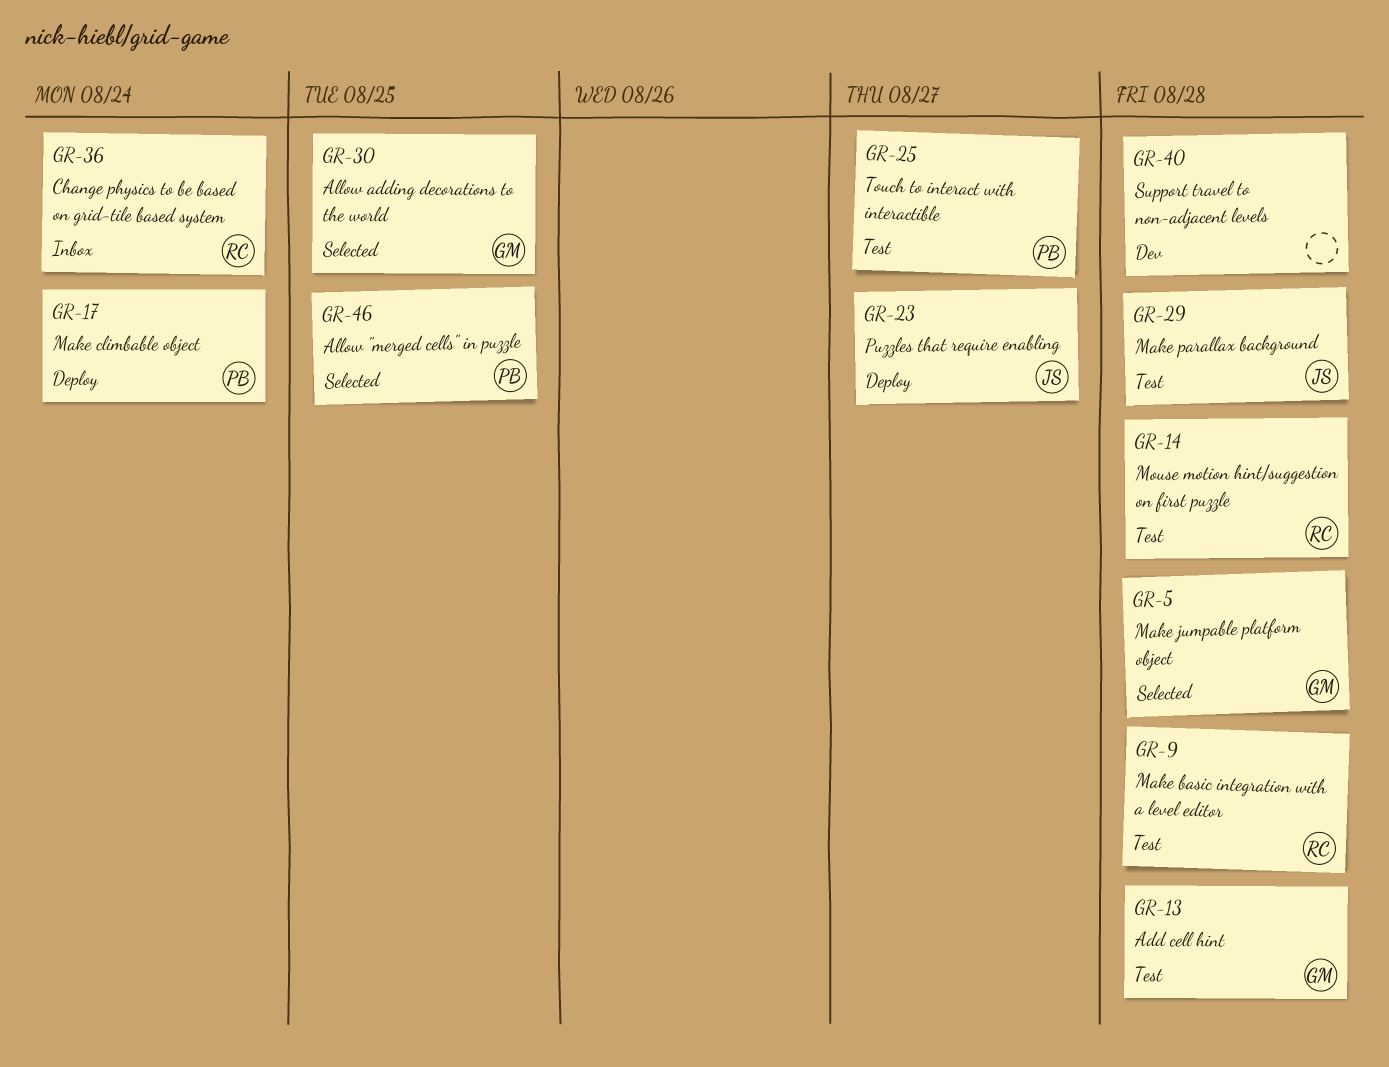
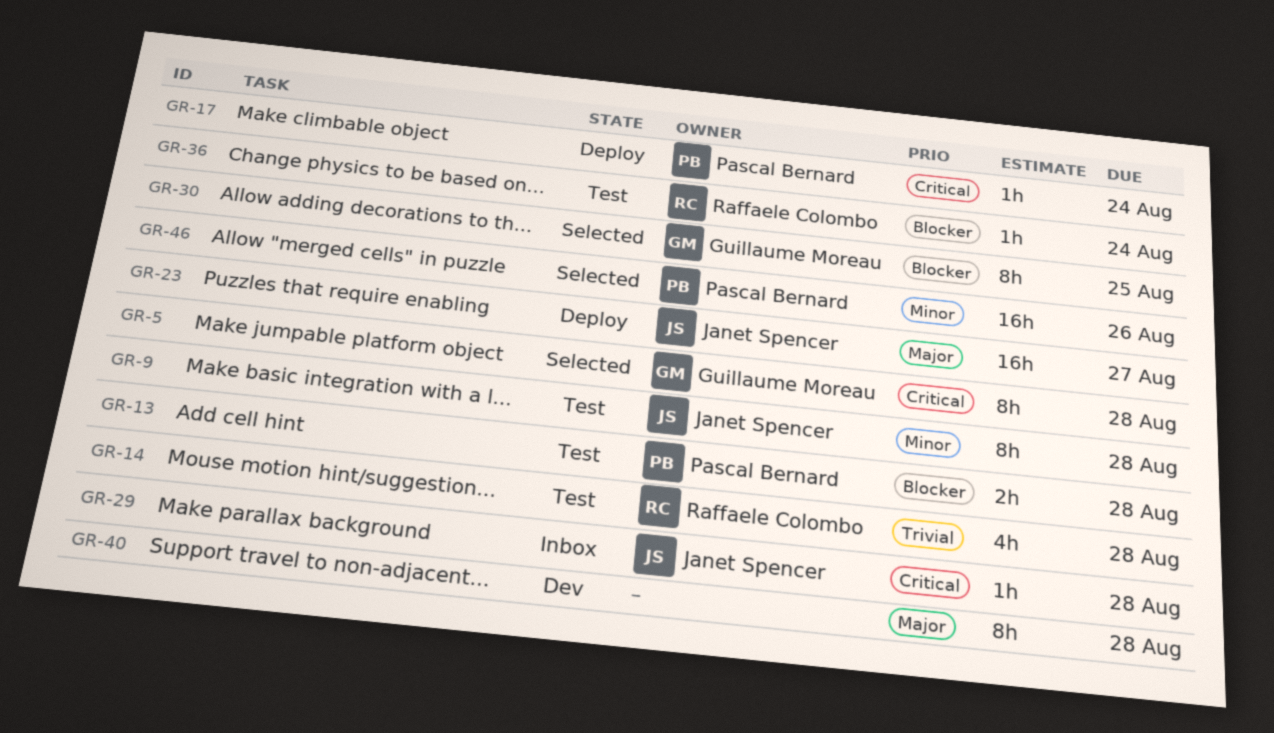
GR-9, owner: Raffaele Colombo -> Janet Spencer
GR-13, owner: Guillaume Moreau -> Pascal Bernard
GR-25: present -> none
GR-29, status: Test -> Inbox
GR-36, status: Inbox -> Test
GR-46, due: Aug 25 -> Aug 26

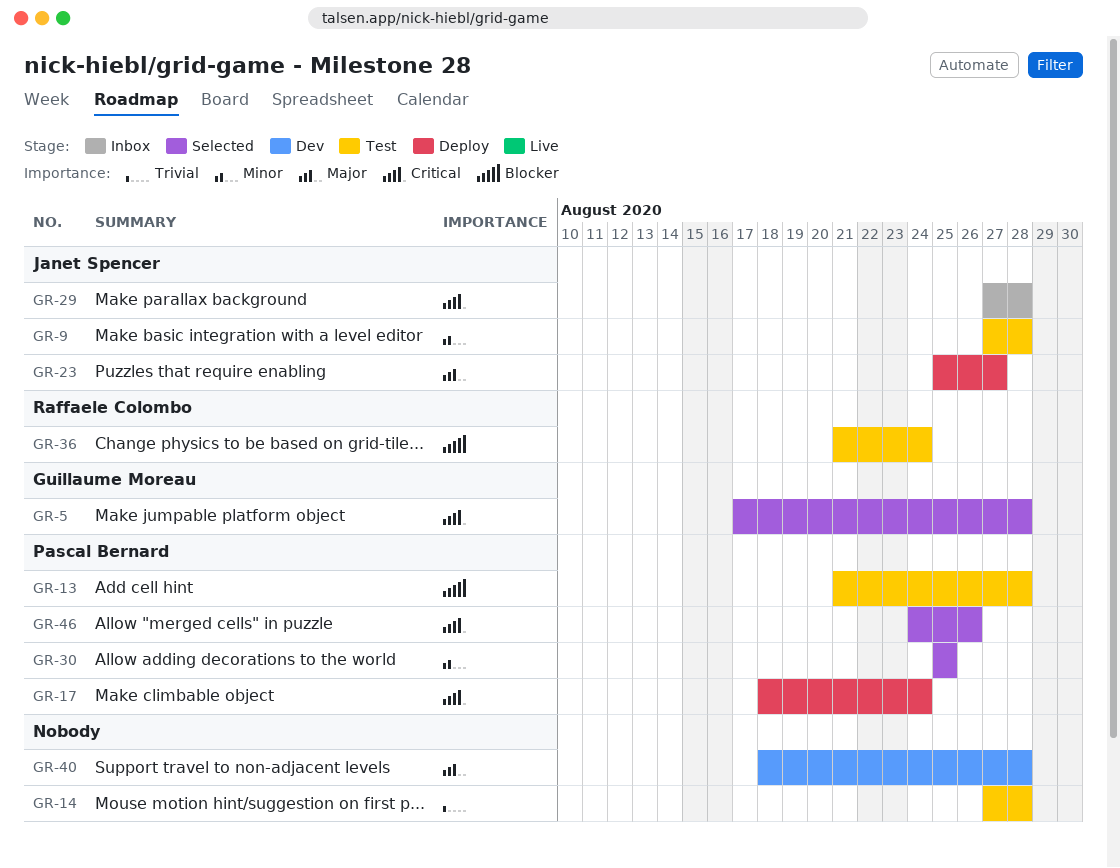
GR-14, owner: Raffaele Colombo -> none
GR-30, owner: Guillaume Moreau -> Pascal Bernard
GR-30, priority: Blocker -> Minor
GR-46, priority: Minor -> Critical

